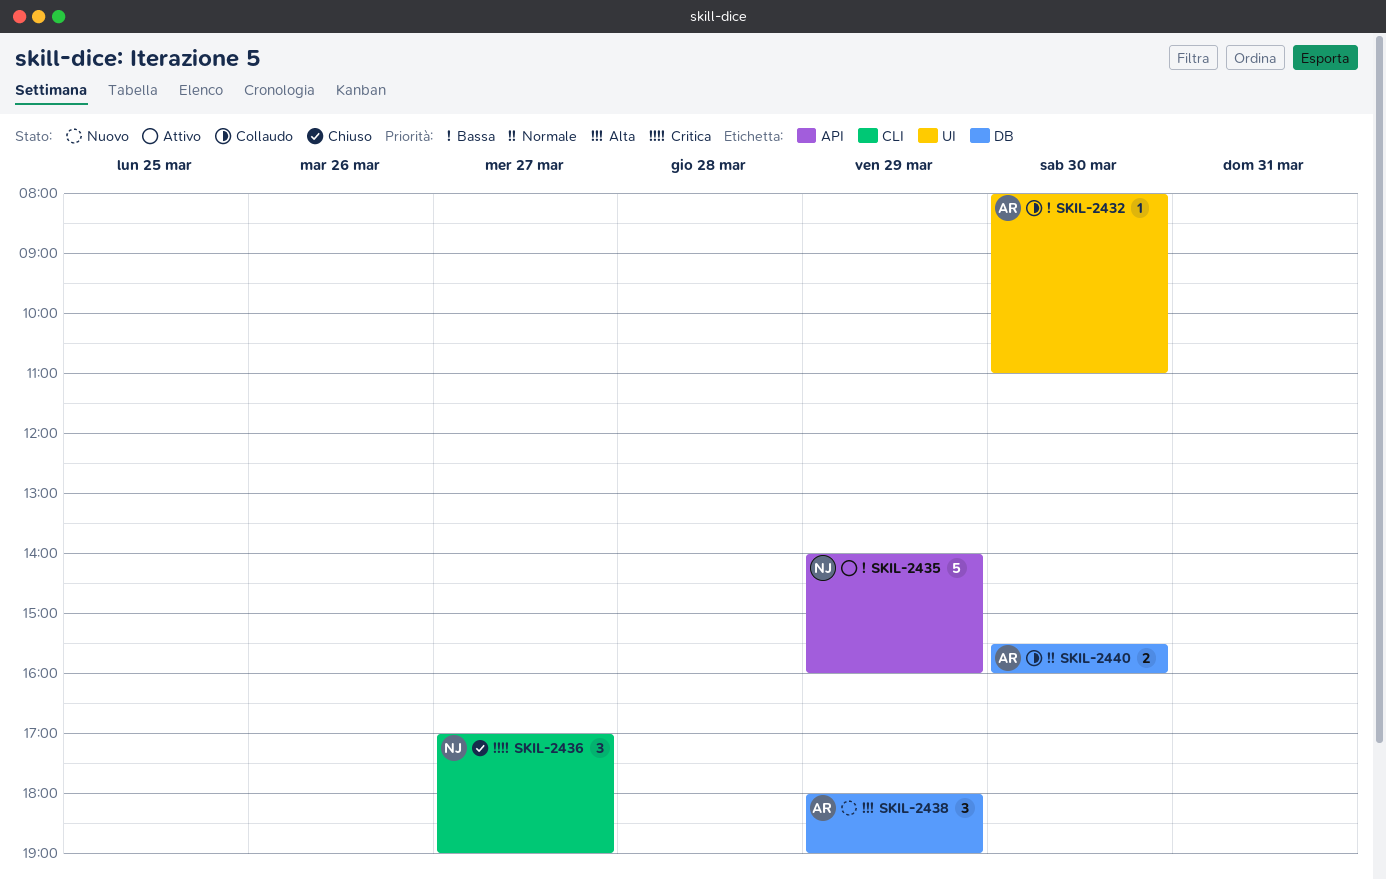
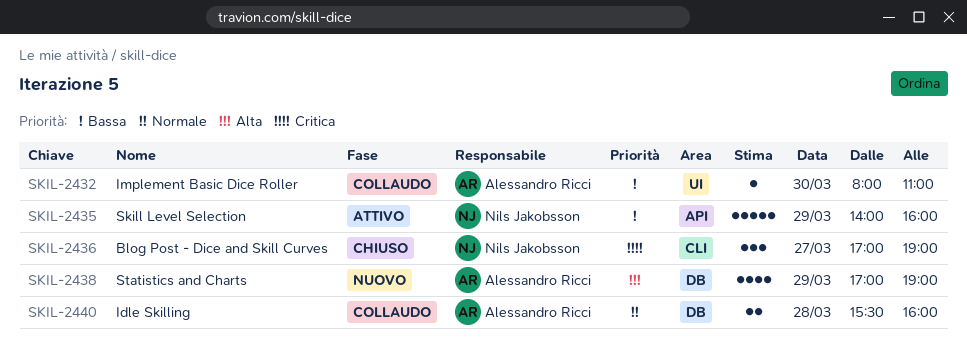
SKIL-2438, estimate: 3 -> 4
SKIL-2438, begins: 18:00 -> 17:00
SKIL-2440, day: Mar 30 -> Mar 28

